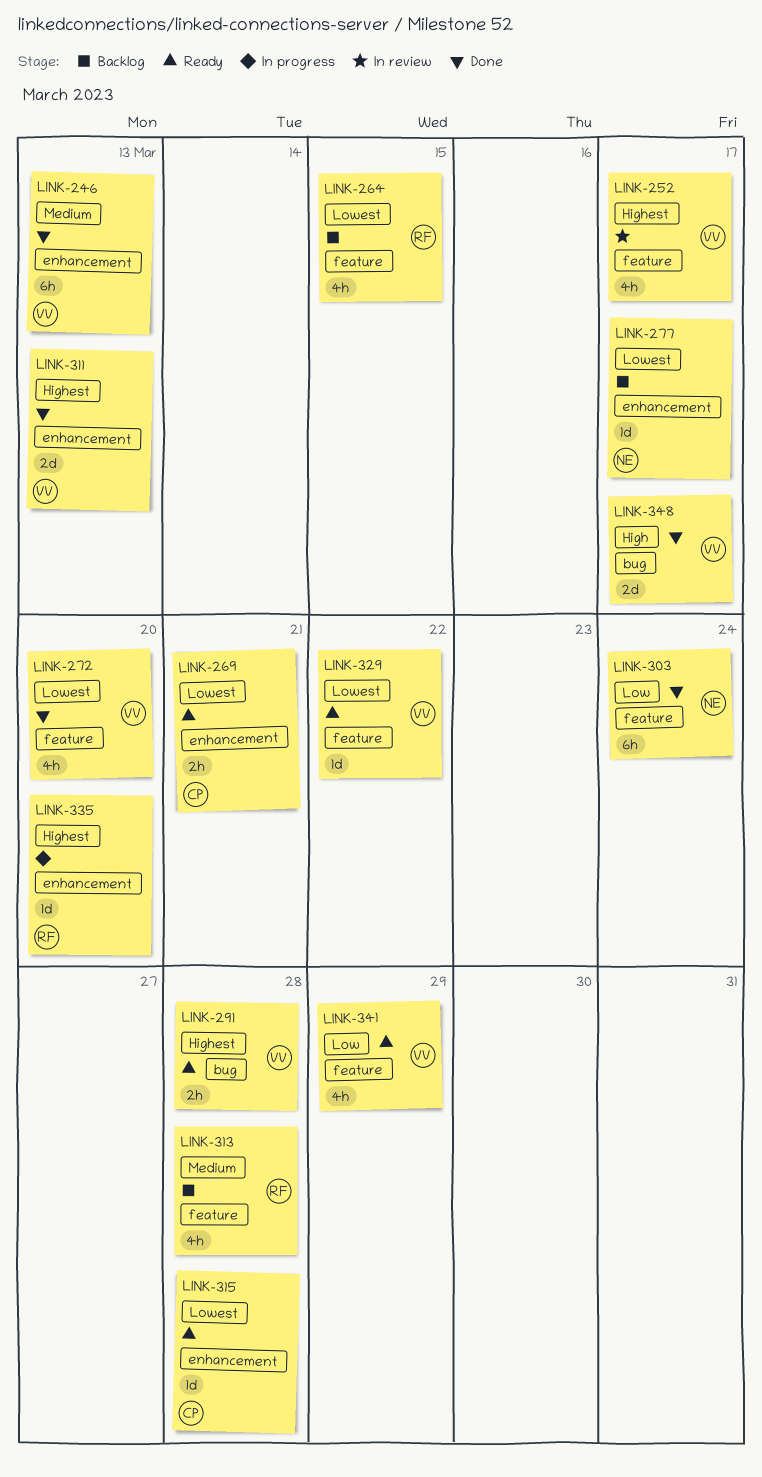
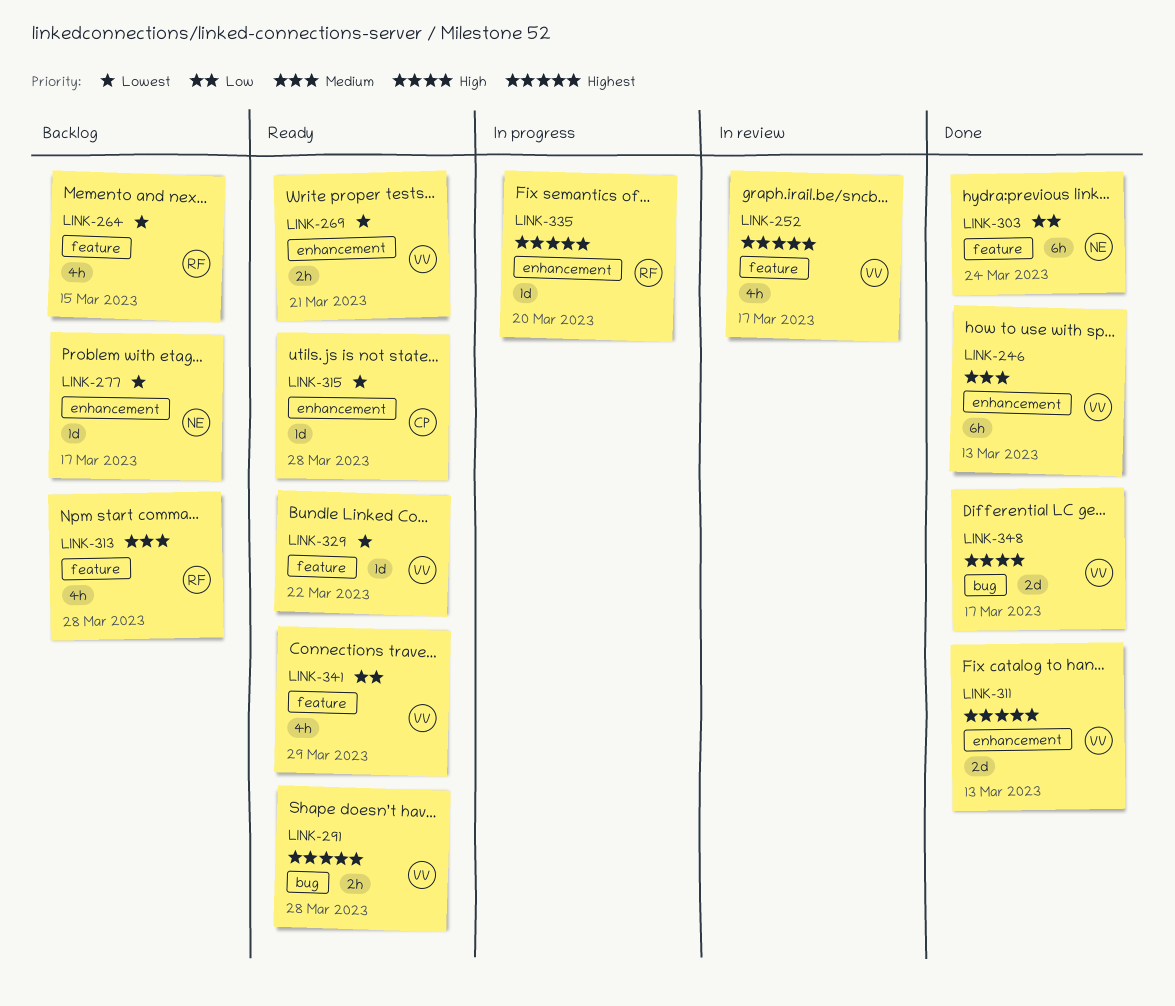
LINK-269, owner: CP -> VV
LINK-272: present -> none

